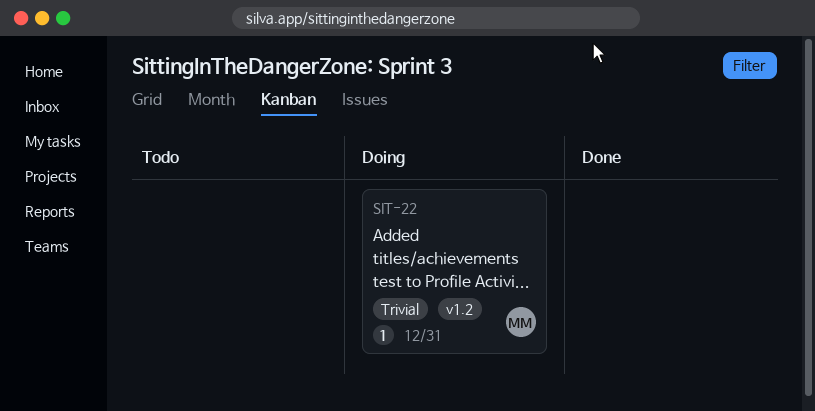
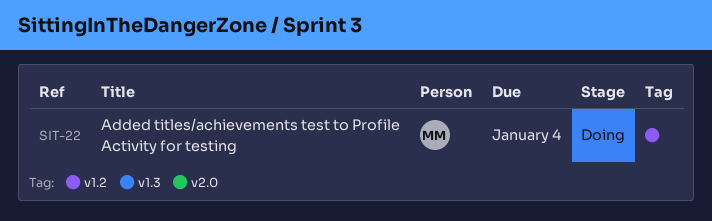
SIT-22, due: Dec 31 -> Jan 4

